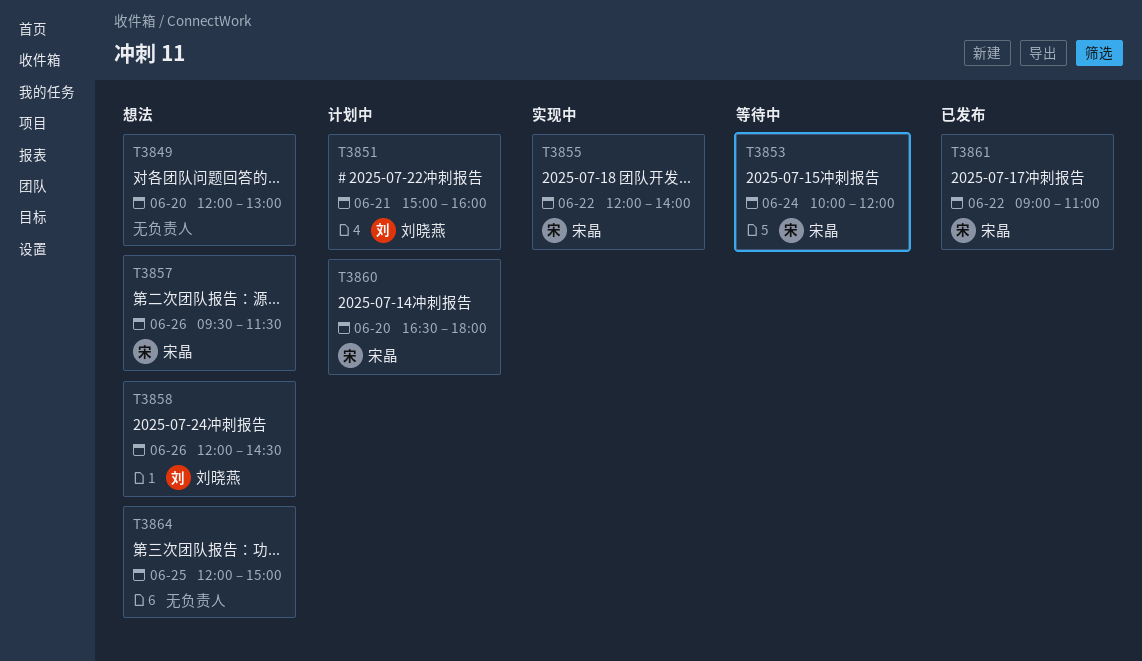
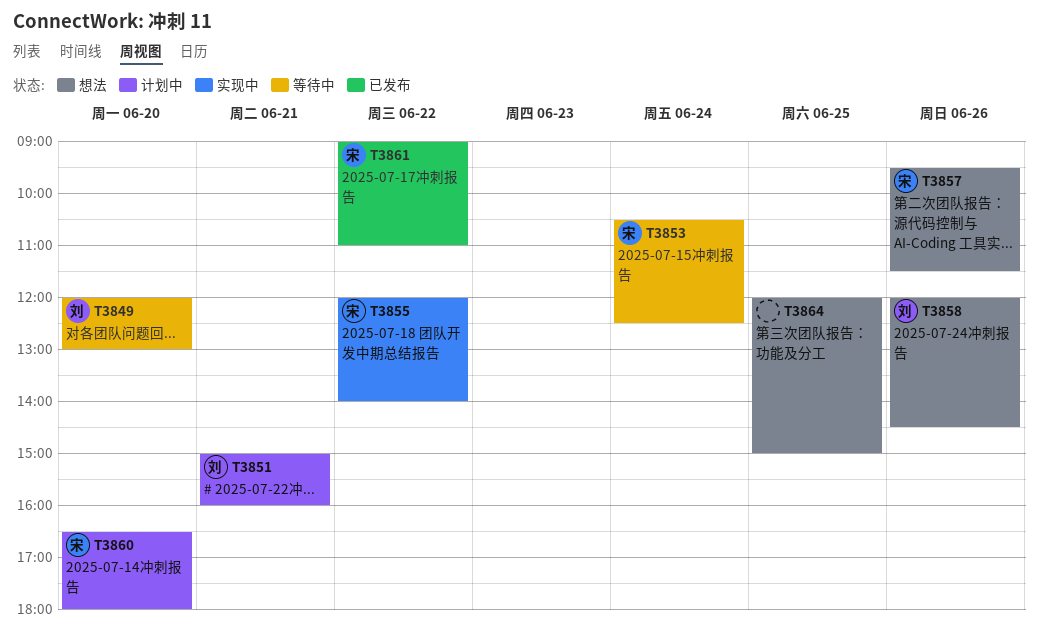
T3849, status: 想法 -> 等待中
T3849, owner: none -> 刘晓燕
T3853, begins: 10:00 -> 10:30
T3853, ends: 12:00 -> 12:30

